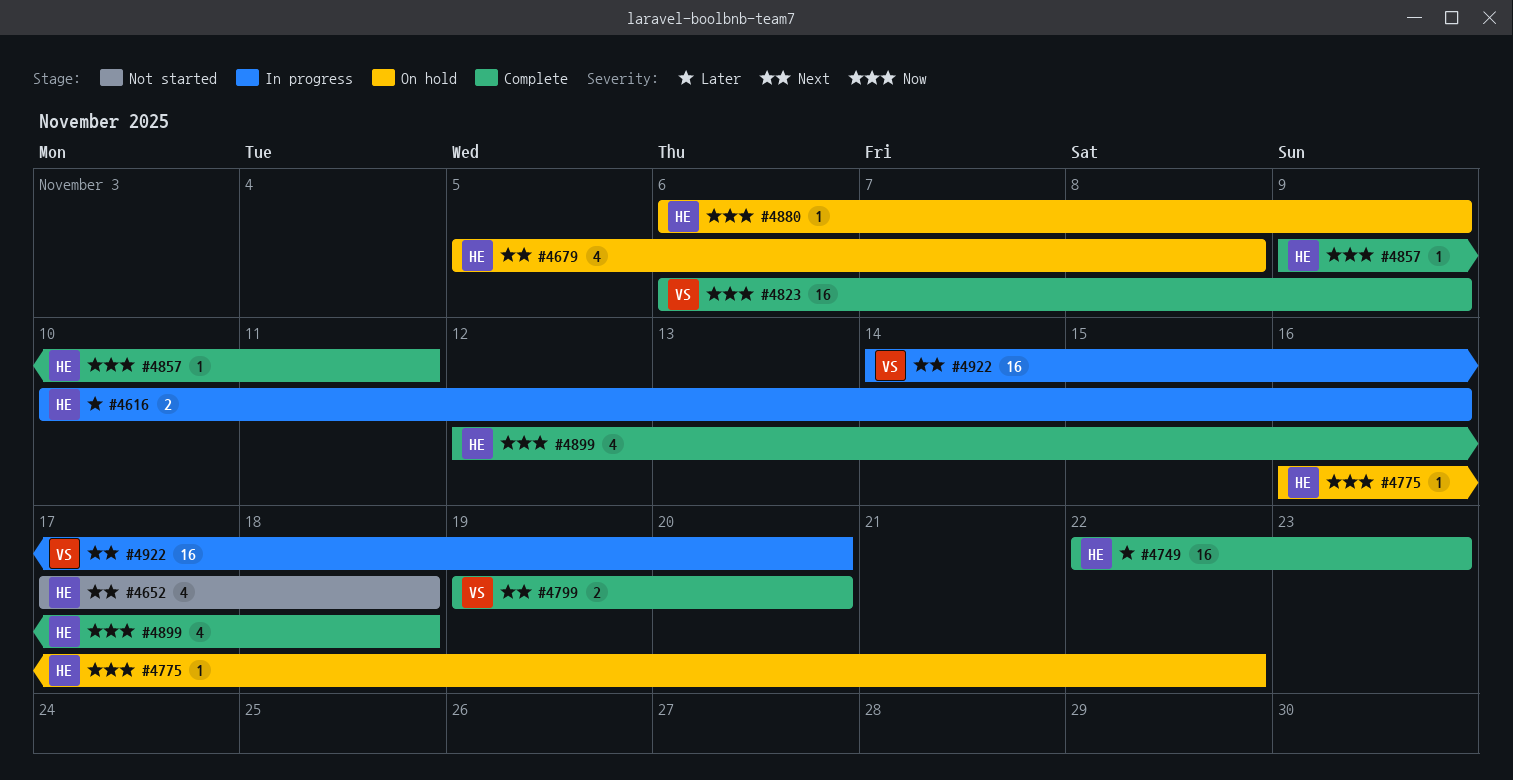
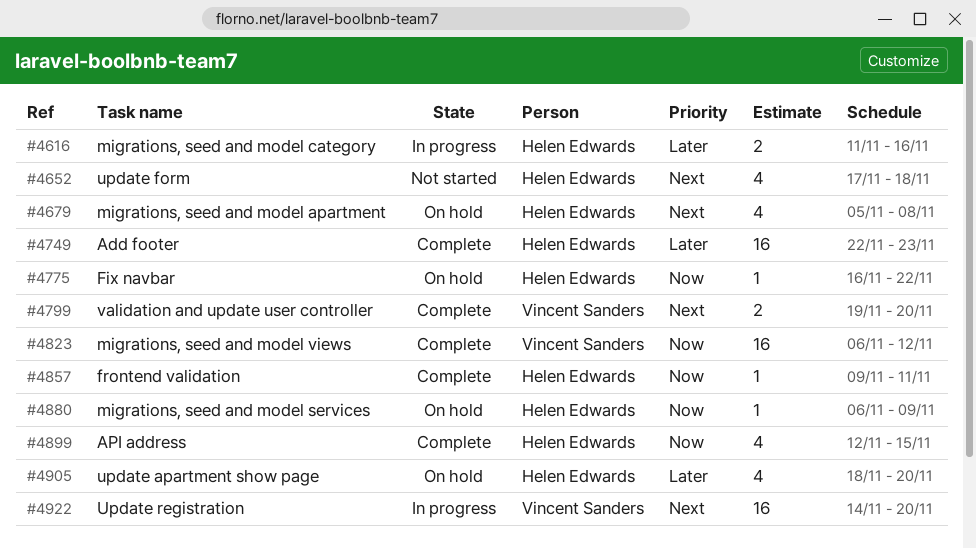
#4616, start: Nov 10 -> Nov 11
#4823, due: Nov 9 -> Nov 12
#4899, due: Nov 18 -> Nov 15
#4905: none -> present

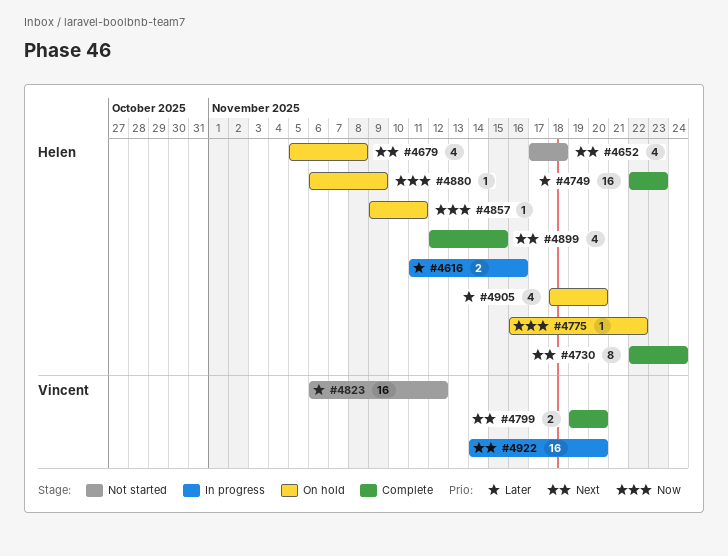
#4730: none -> present
#4823, status: Complete -> Not started
#4823, priority: Now -> Later
#4857, status: Complete -> On hold
#4899, priority: Now -> Next

